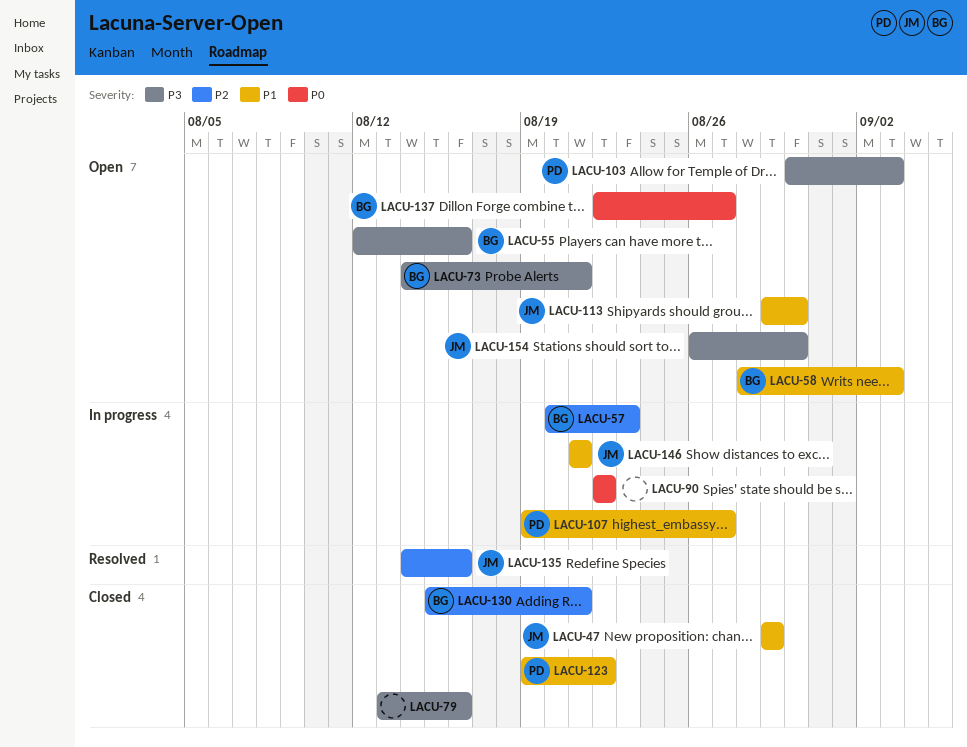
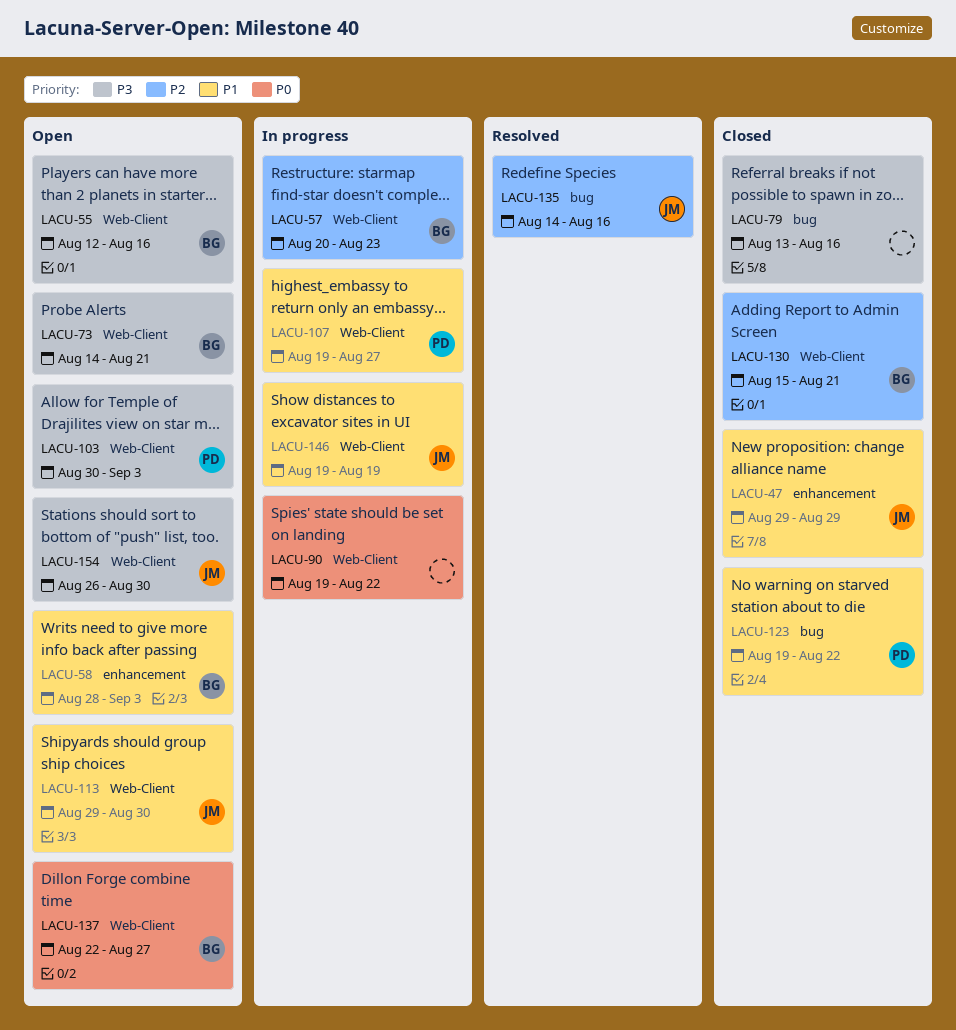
LACU-90, start: Aug 22 -> Aug 19
LACU-146, start: Aug 21 -> Aug 19
LACU-146, due: Aug 21 -> Aug 19

